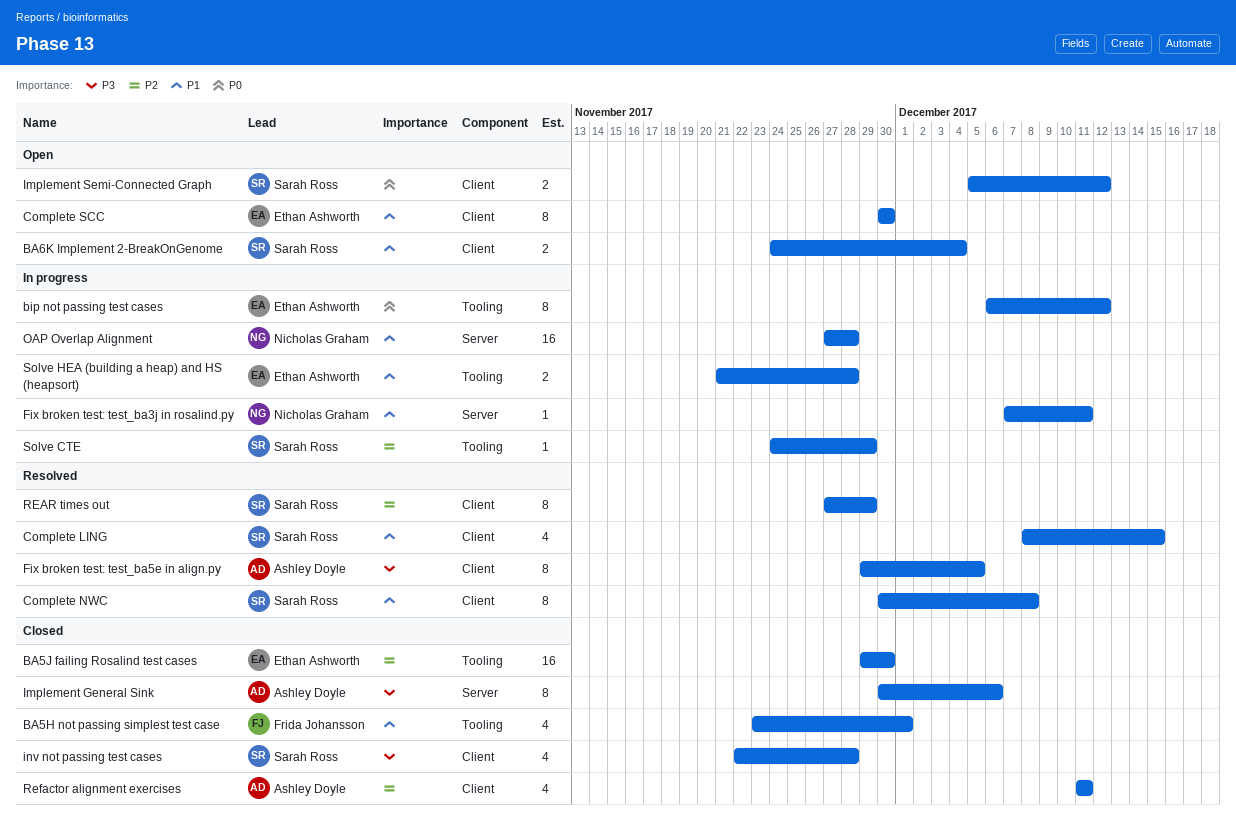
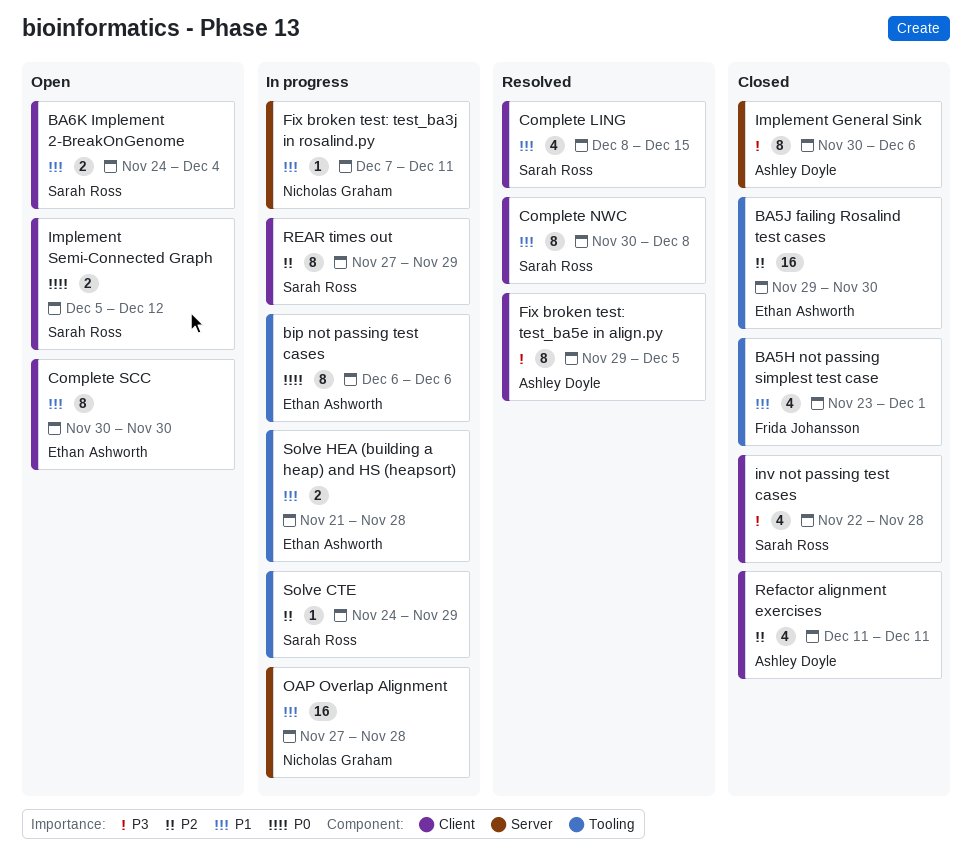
bip not passing test cases, due: Dec 12 -> Dec 6
REAR times out, status: Resolved -> In progress

